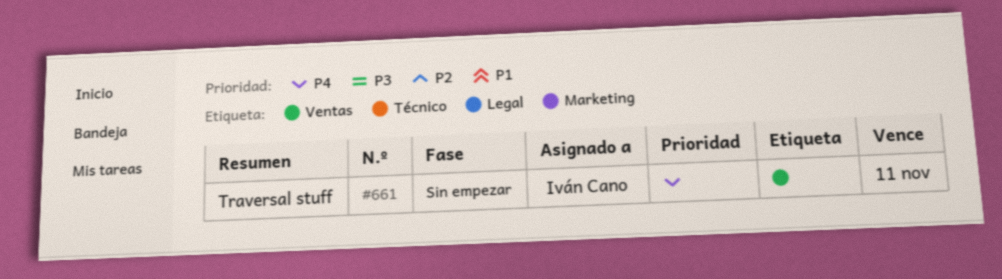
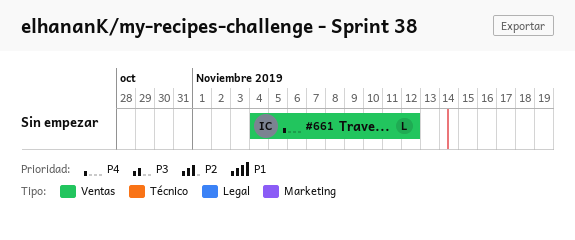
#661, due: Nov 11 -> Nov 12

